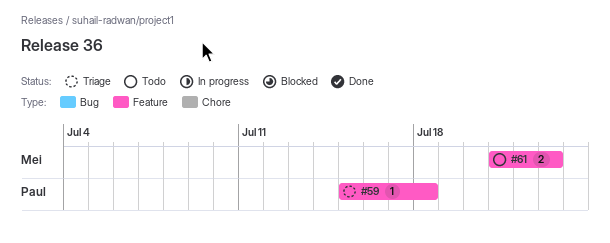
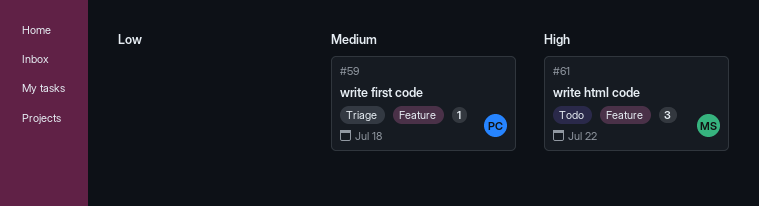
#61, estimate: 2 -> 3
#61, due: Jul 23 -> Jul 22

